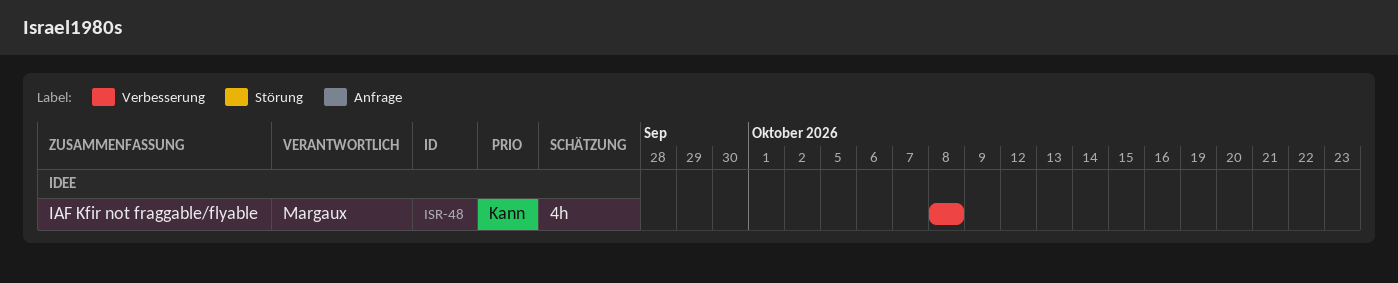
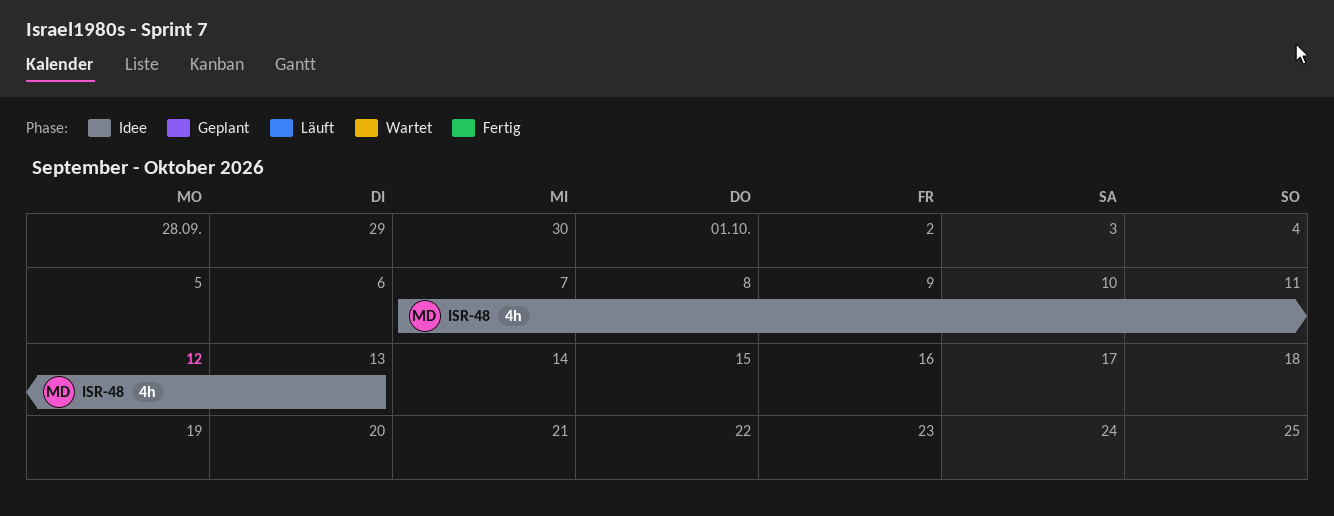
ISR-48, start: Oct 8 -> Oct 7
ISR-48, due: Oct 8 -> Oct 13

